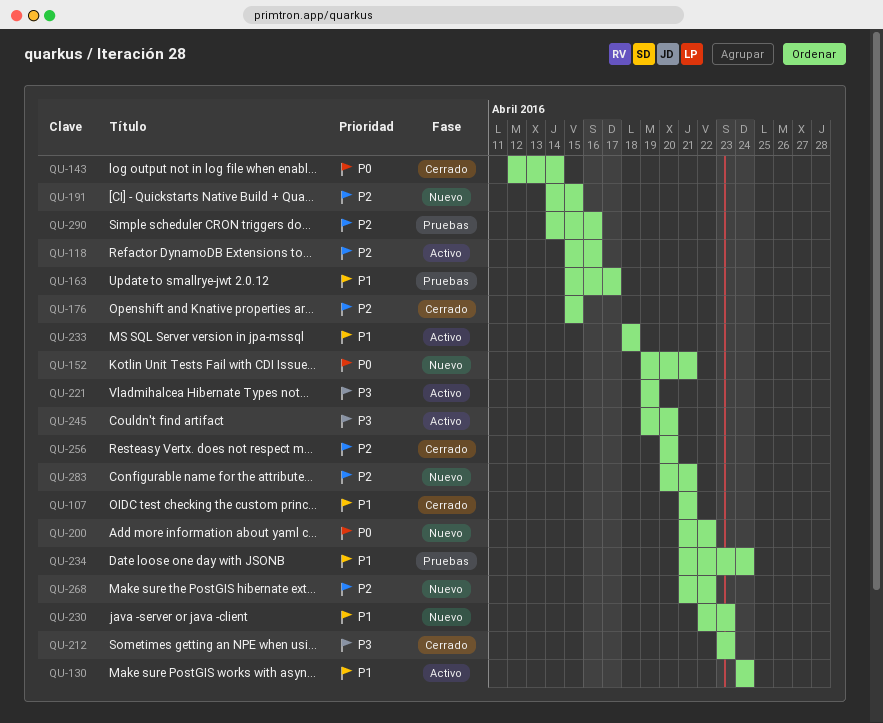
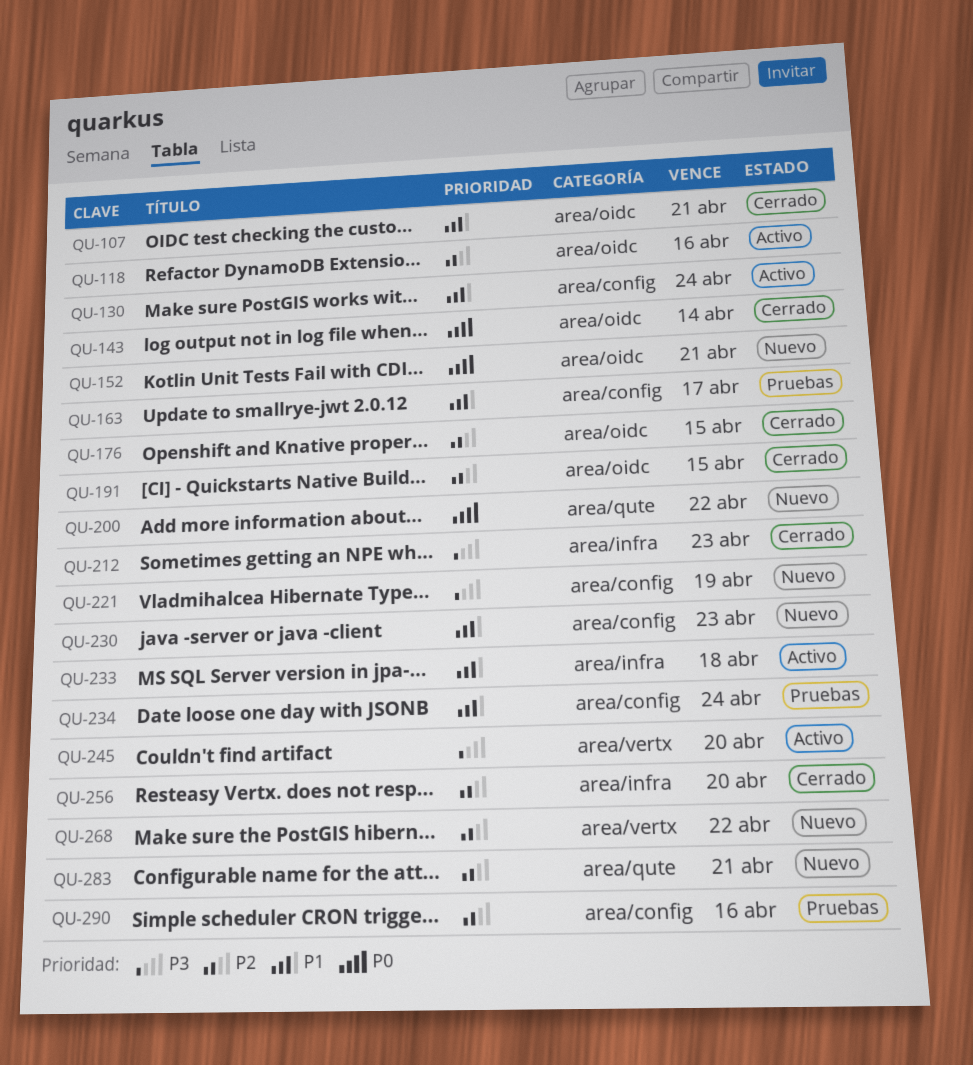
QU-191, status: Nuevo -> Cerrado
QU-221, status: Activo -> Nuevo

